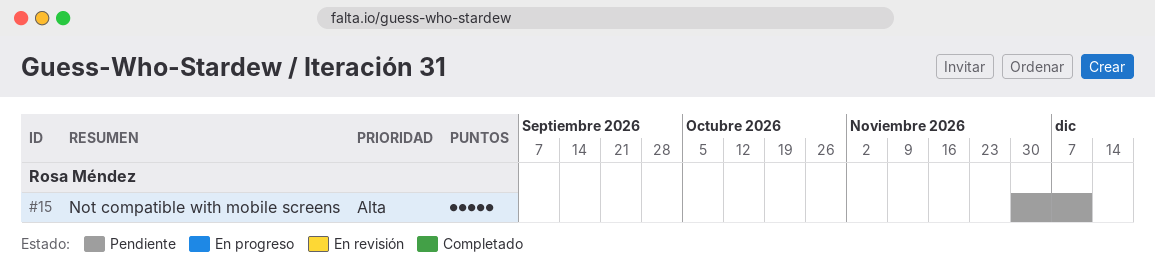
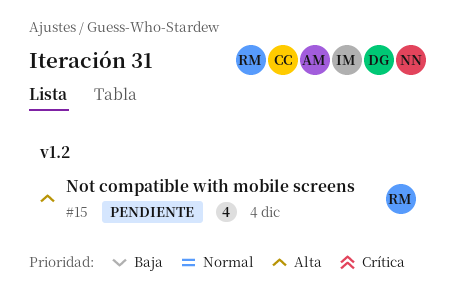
#15, estimate: 5 -> 4
#15, due: Dec 11 -> Dec 4

